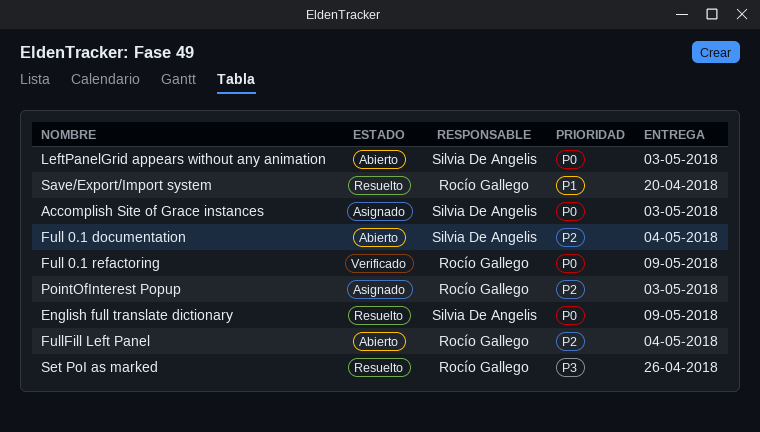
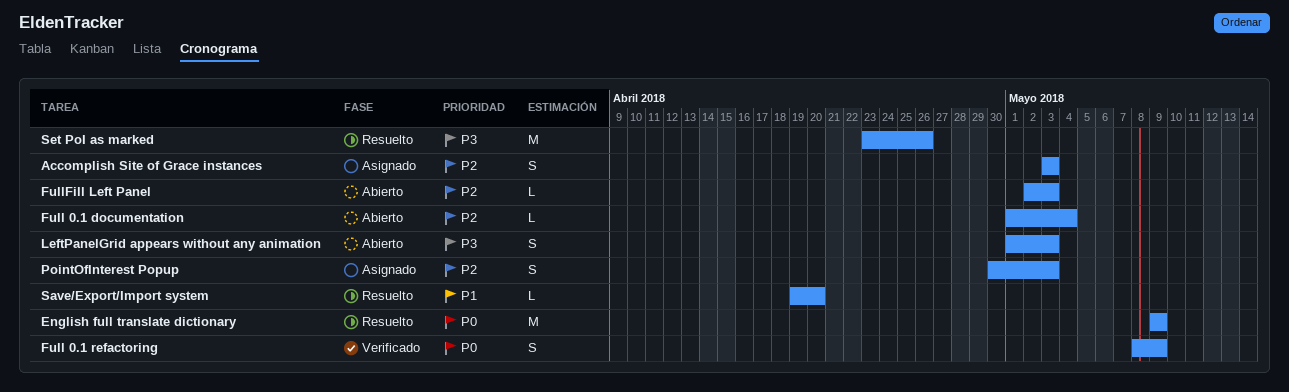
Accomplish Site of Grace instances, priority: P0 -> P2
FullFill Left Panel, due: May 4 -> May 3
LeftPanelGrid appears without any animation, priority: P0 -> P3

